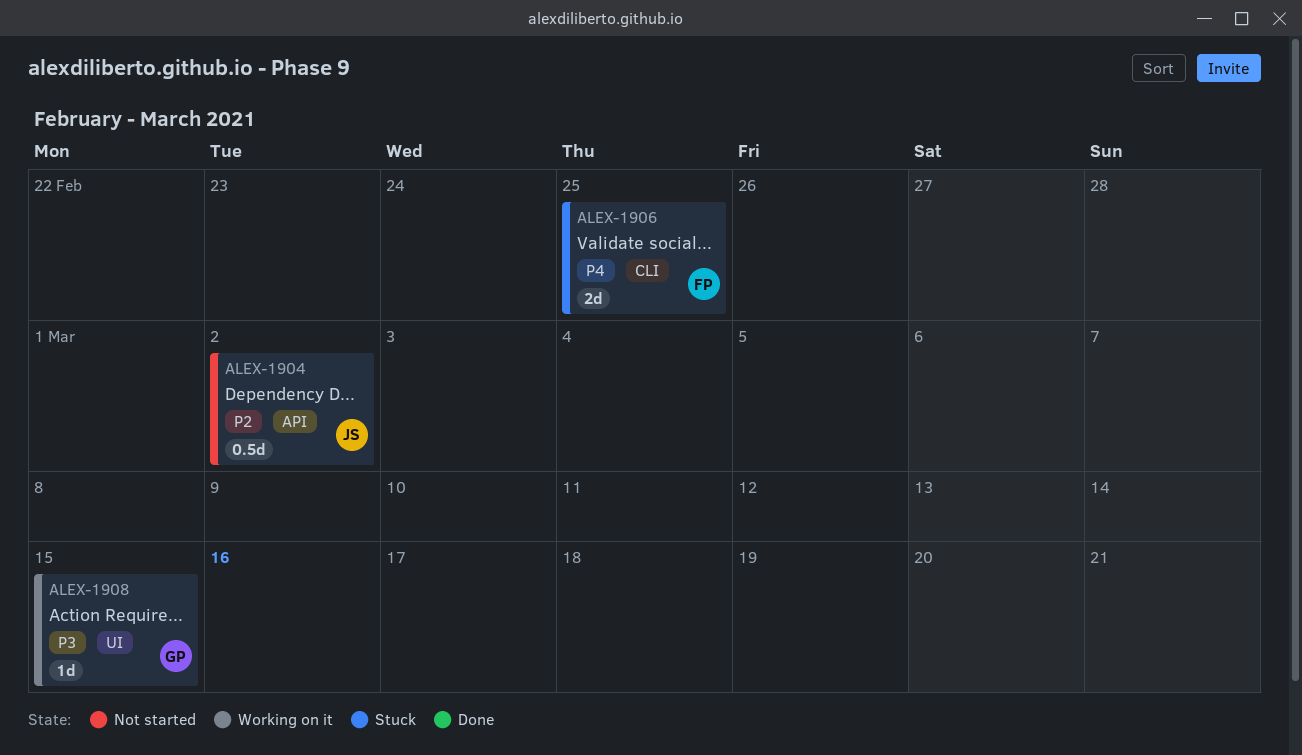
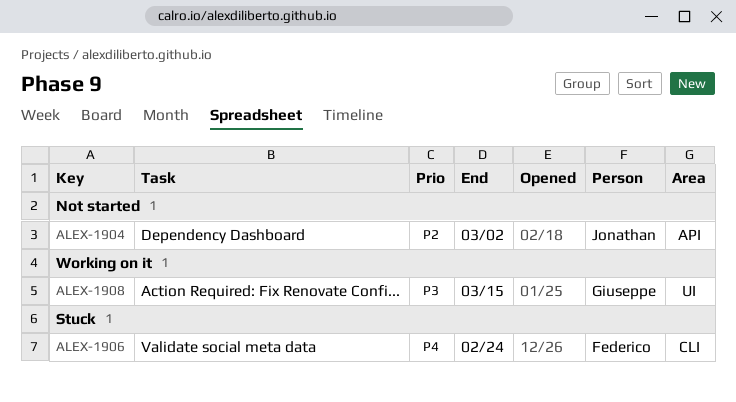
ALEX-1906, due: Feb 25 -> Feb 24

